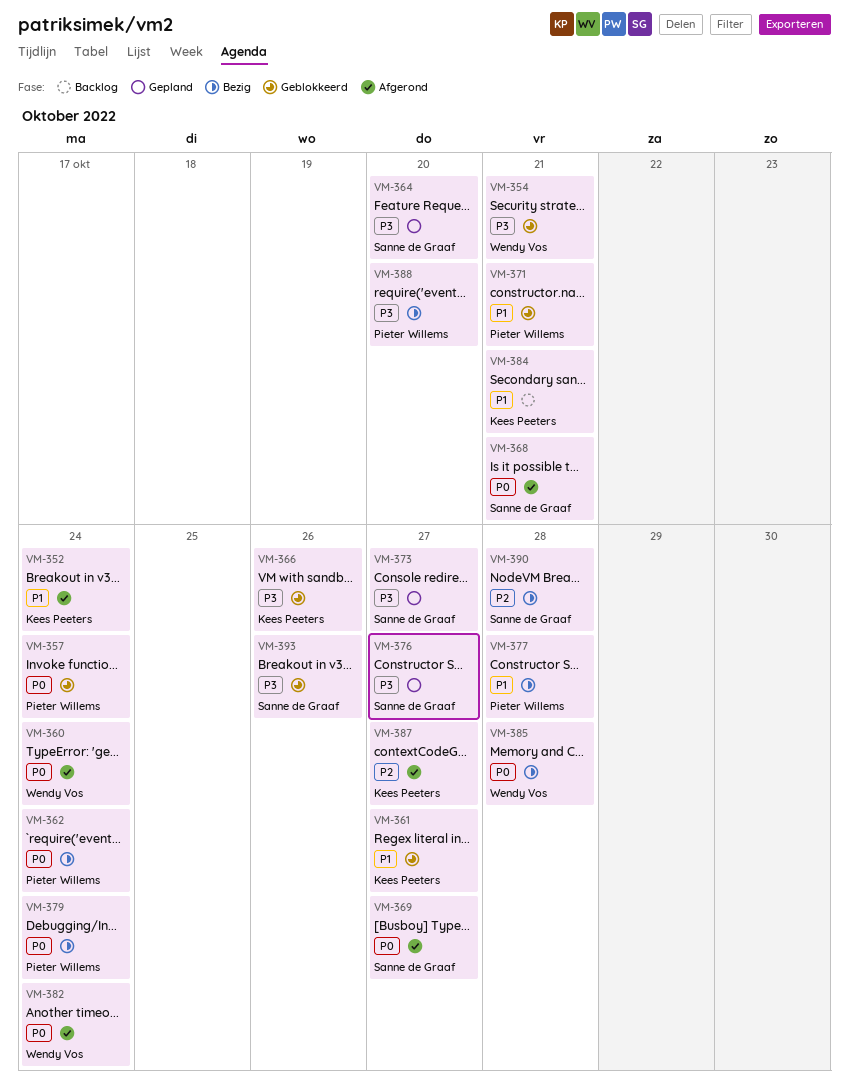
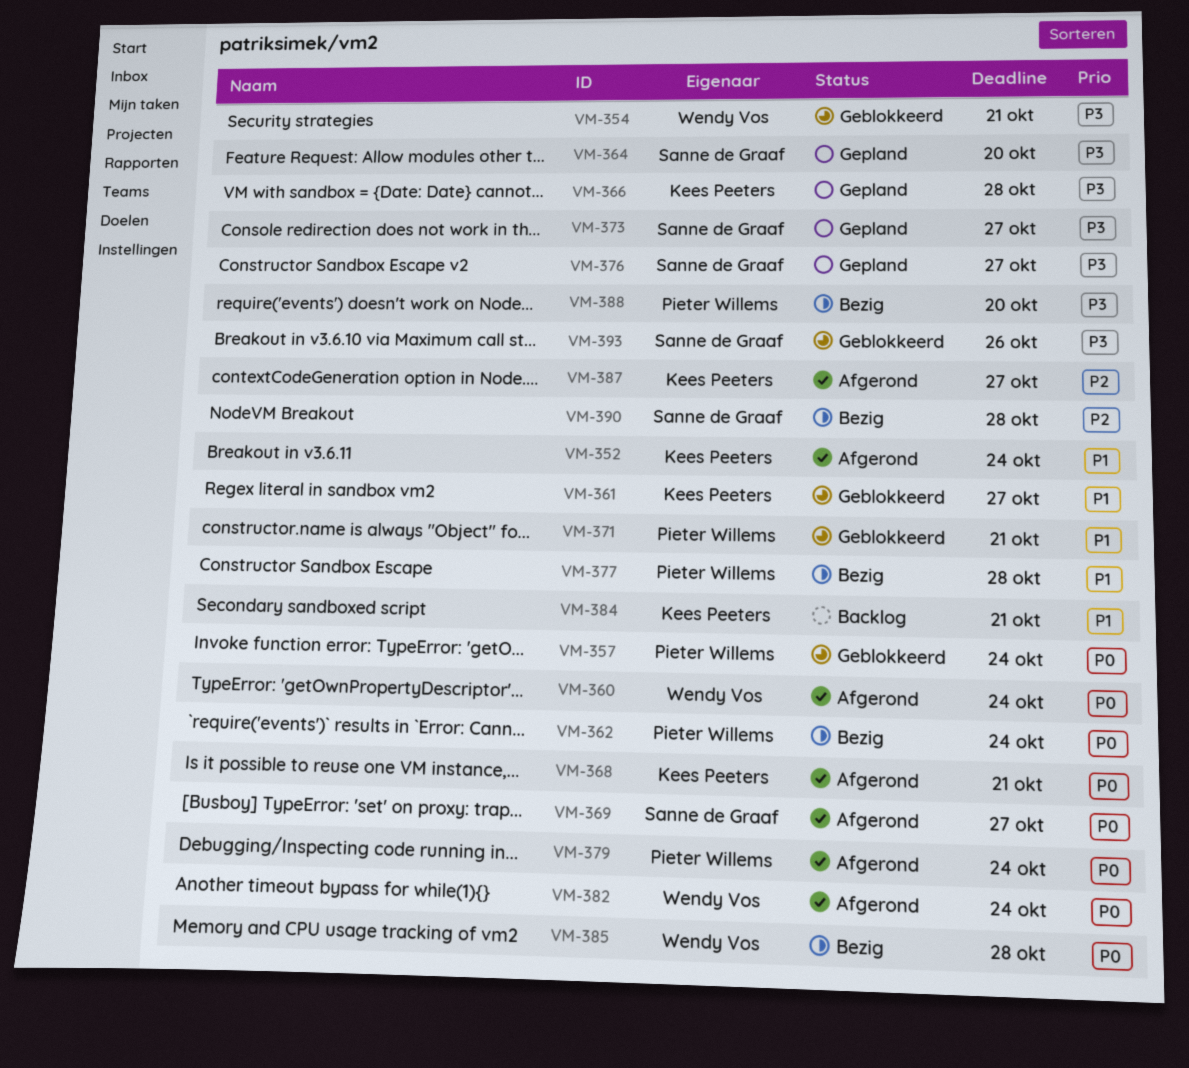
VM-366, status: Geblokkeerd -> Gepland
VM-366, due: Oct 26 -> Oct 28
VM-368, owner: Sanne de Graaf -> Kees Peeters
VM-379, status: Bezig -> Afgerond

